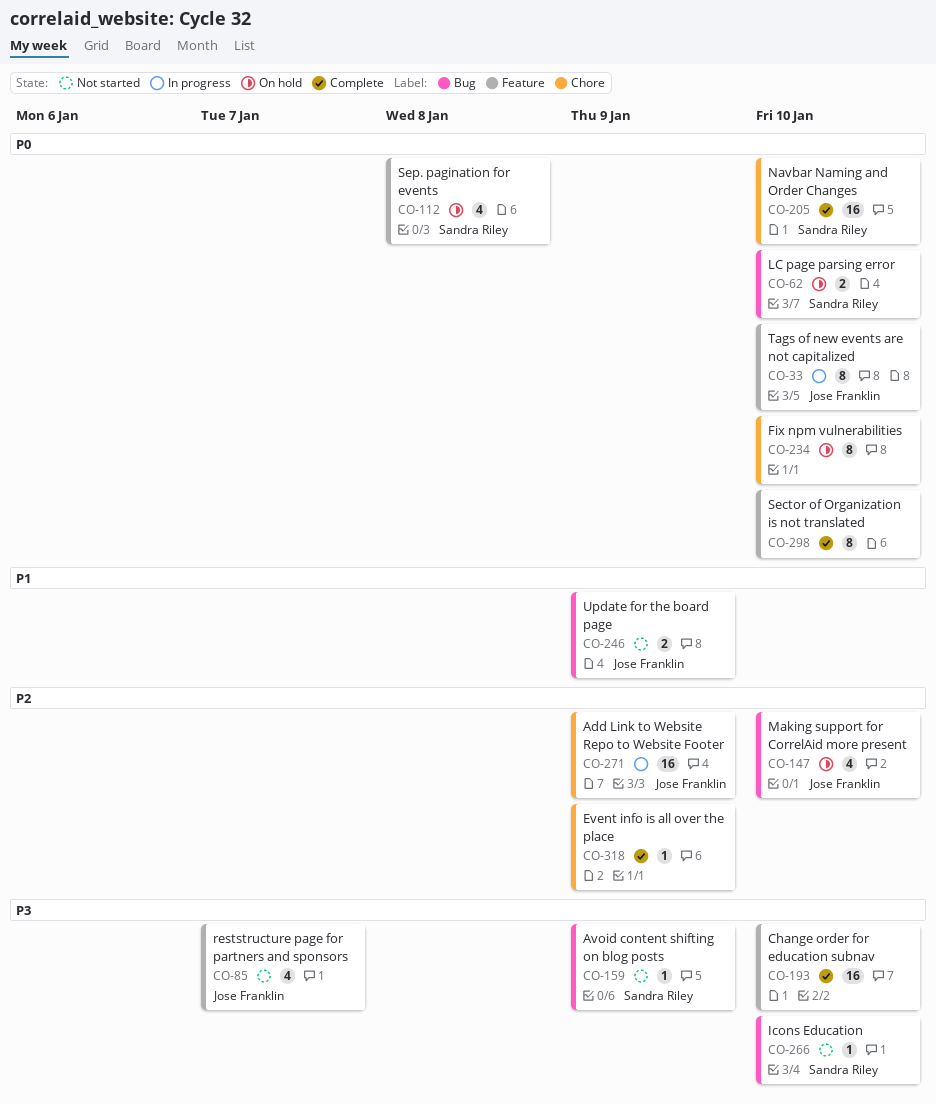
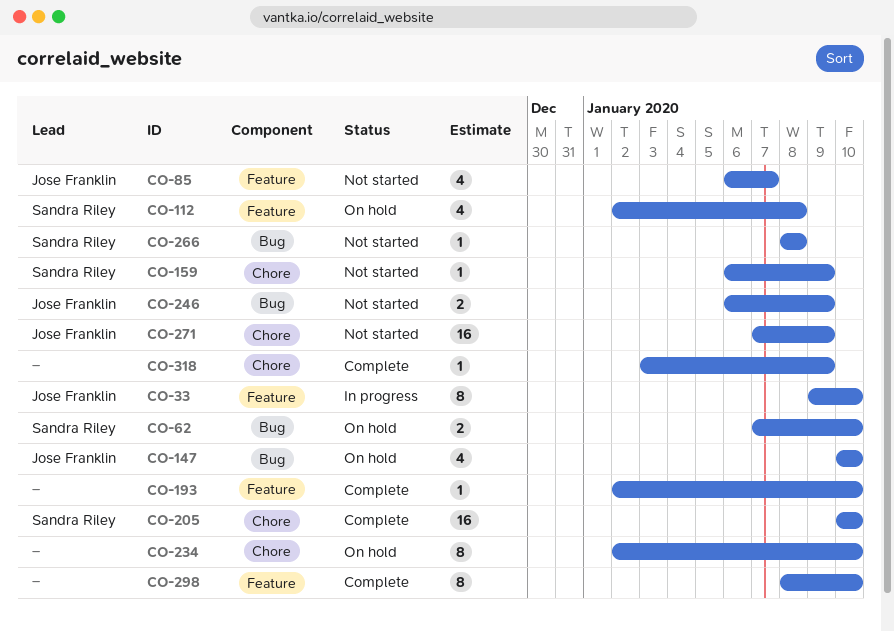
CO-159, label: Bug -> Chore
CO-193, estimate: 16 -> 1
CO-266, due: Jan 10 -> Jan 8
CO-271, status: In progress -> Not started

